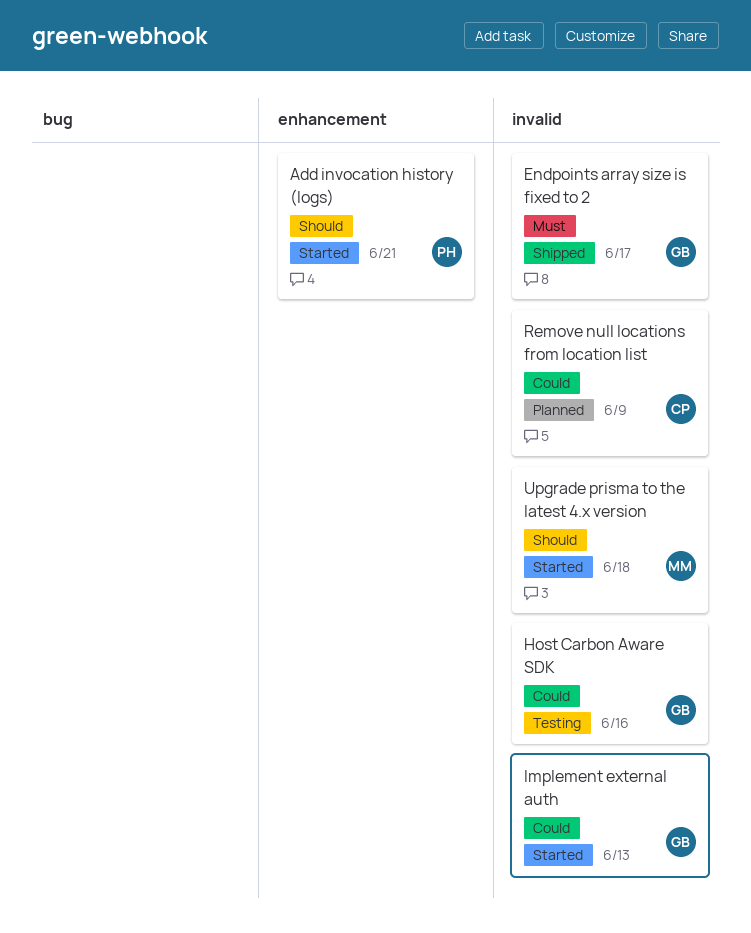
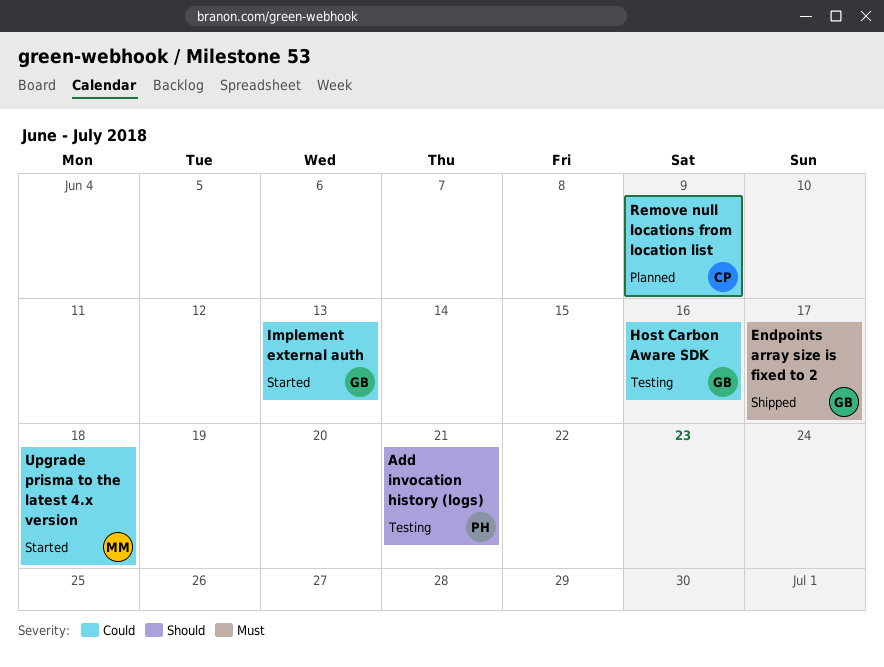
Add invocation history (logs), status: Started -> Testing
Upgrade prisma to the latest 4.x version, priority: Should -> Could

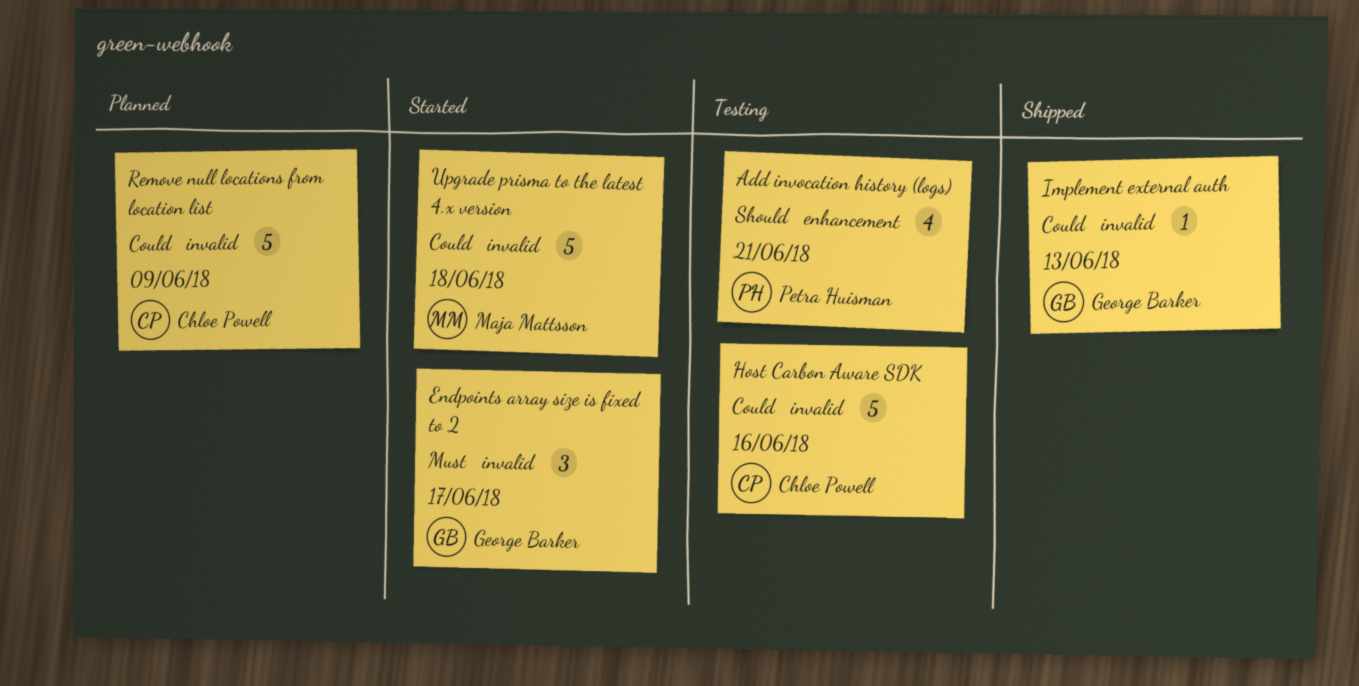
Endpoints array size is fixed to 2, status: Shipped -> Started
Host Carbon Aware SDK, owner: George Barker -> Chloe Powell
Implement external auth, status: Started -> Shipped

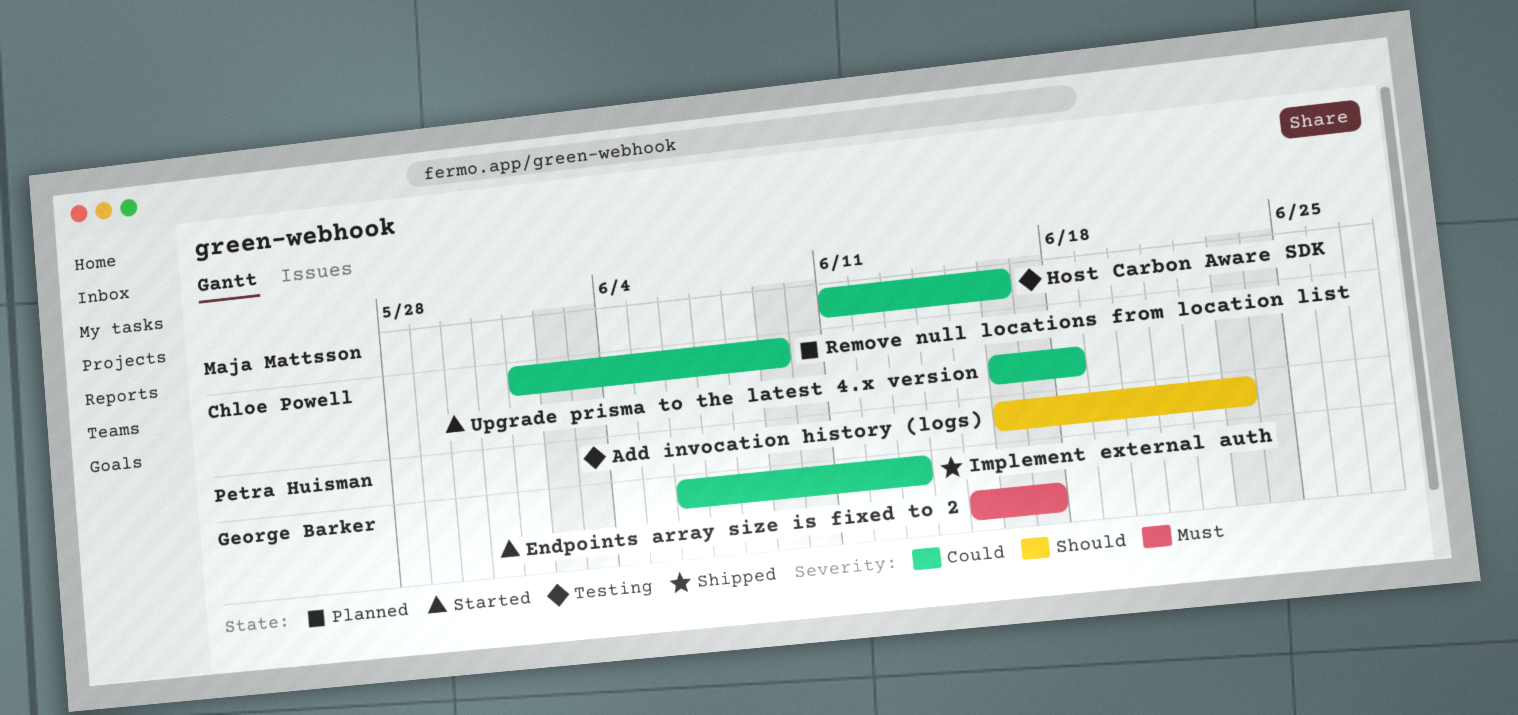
Add invocation history (logs), due: Jun 21 -> Jun 23
Host Carbon Aware SDK, owner: Chloe Powell -> Maja Mattsson
Upgrade prisma to the latest 4.x version, owner: Maja Mattsson -> Chloe Powell

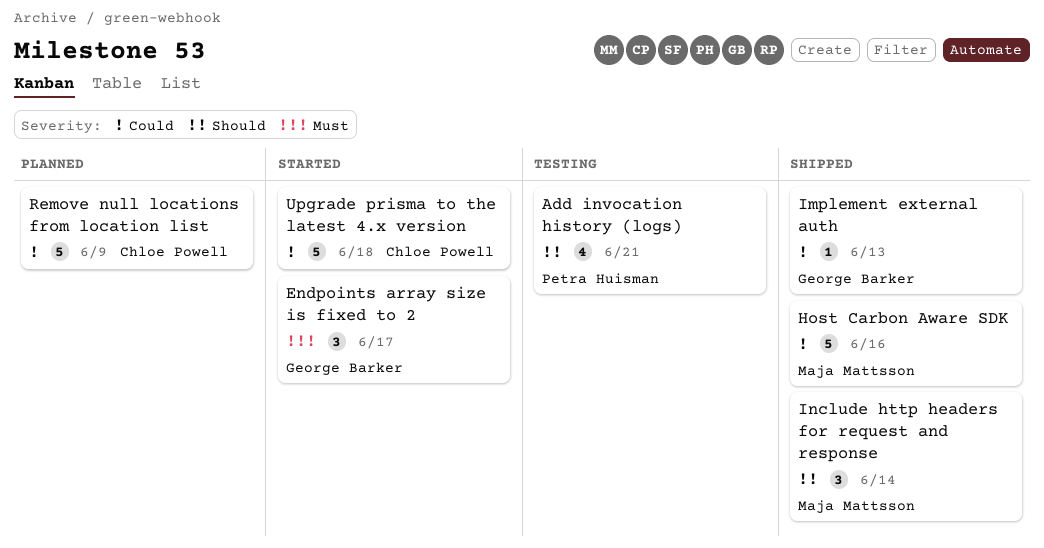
Add invocation history (logs), due: Jun 23 -> Jun 21
Host Carbon Aware SDK, status: Testing -> Shipped
Include http headers for request and response: none -> present

